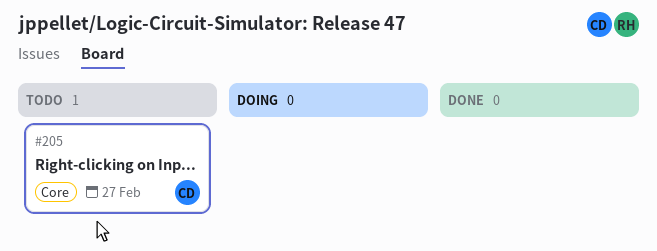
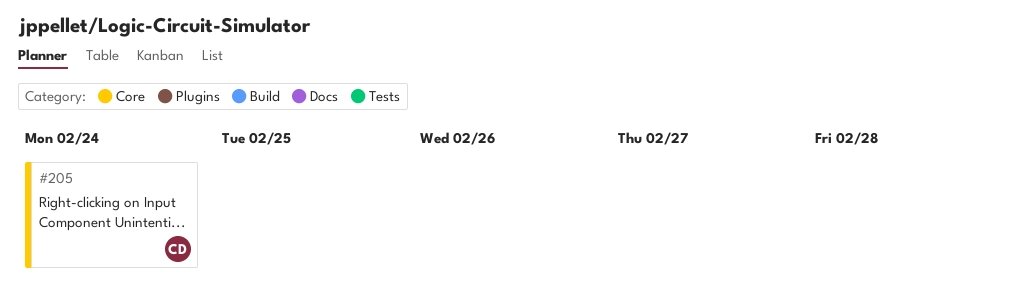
#205, due: Feb 27 -> Feb 24

